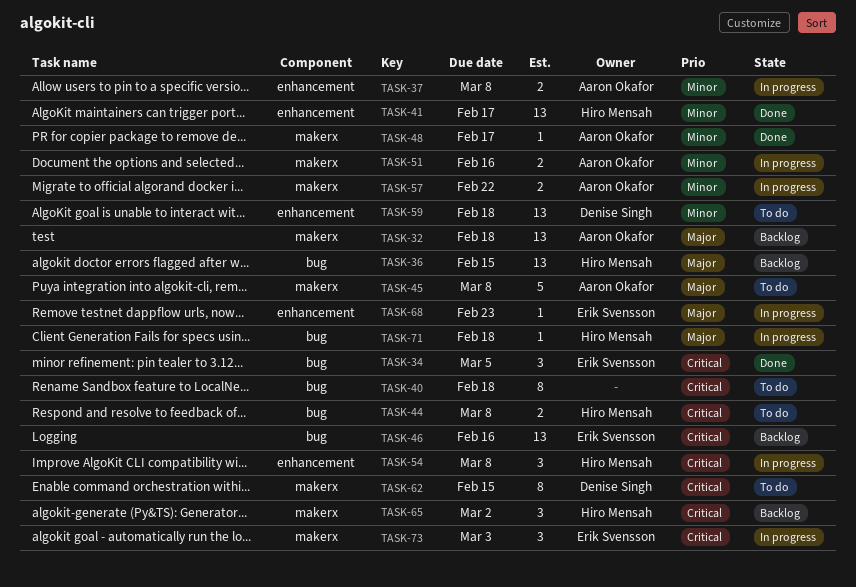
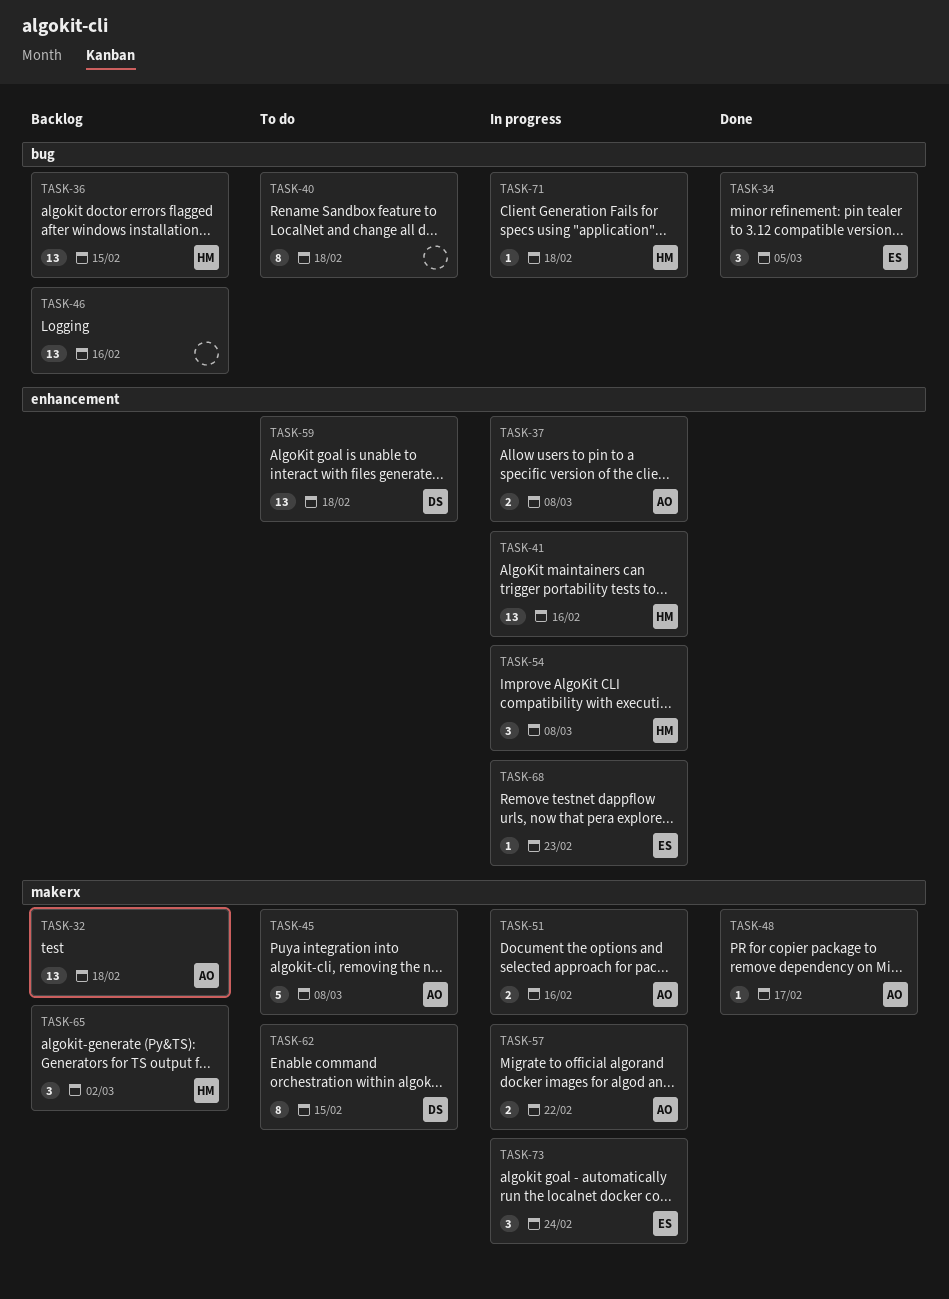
TASK-41, status: Done -> In progress
TASK-41, due: Feb 17 -> Feb 16
TASK-44: present -> none
TASK-46, owner: Erik Svensson -> none
TASK-73, due: Mar 3 -> Feb 24

